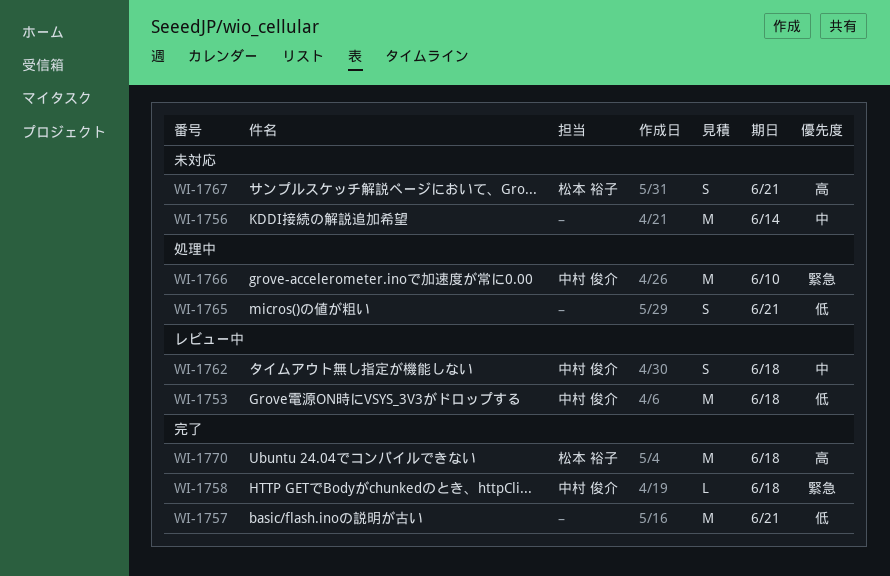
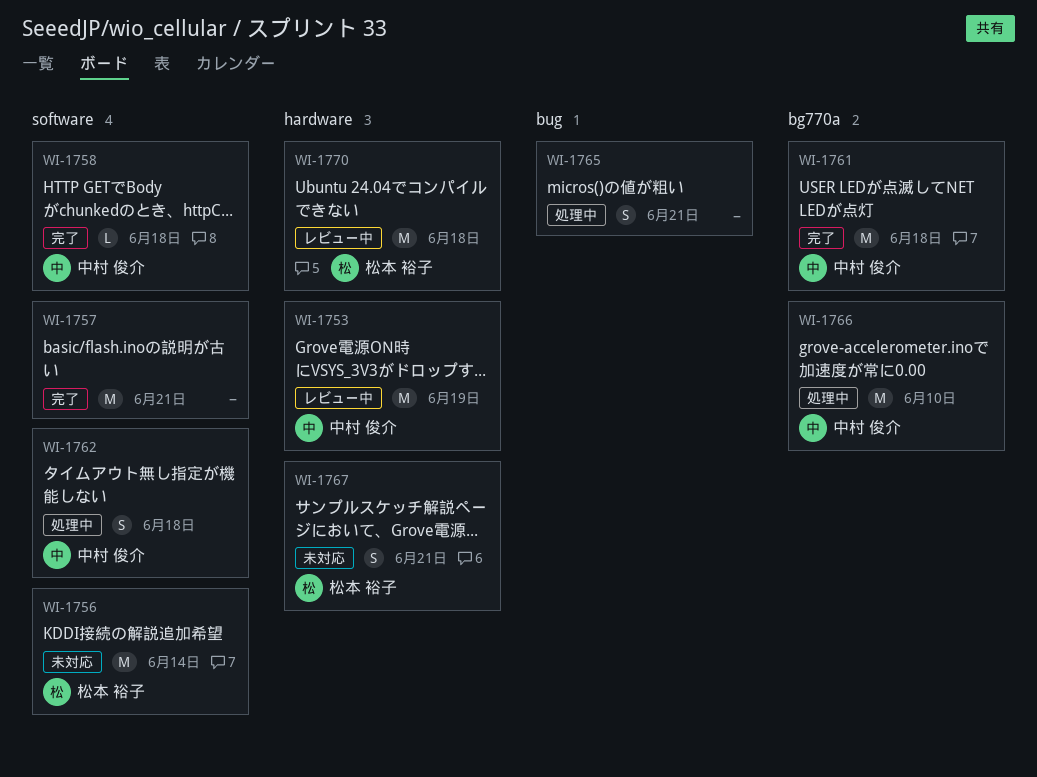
WI-1753, due: Jun 18 -> Jun 19
WI-1756, owner: none -> 松本 裕子
WI-1761: none -> present
WI-1762, status: レビュー中 -> 処理中
WI-1770, status: 完了 -> レビュー中

